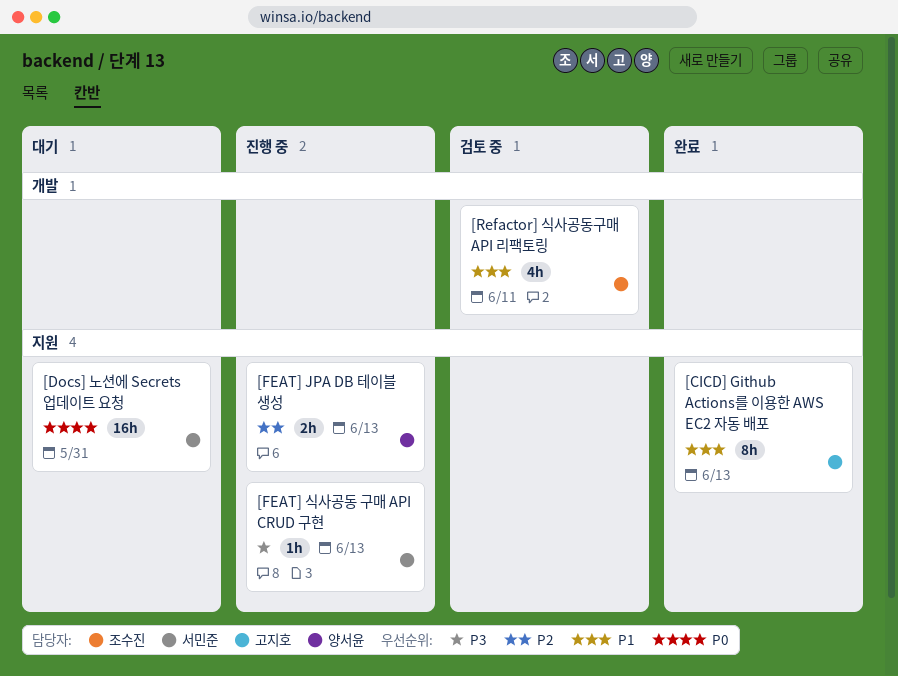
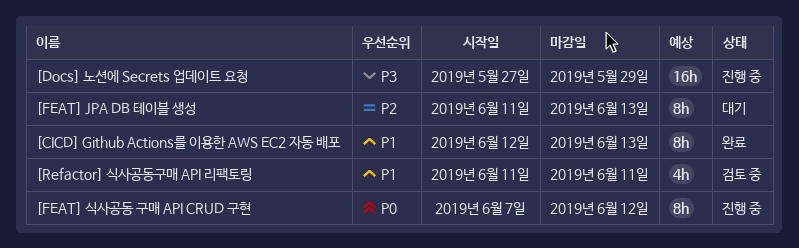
[Docs] 노션에 Secrets 업데이트 요청, status: 대기 -> 진행 중
[Docs] 노션에 Secrets 업데이트 요청, priority: P0 -> P3
[Docs] 노션에 Secrets 업데이트 요청, due: May 31 -> May 29
[FEAT] JPA DB 테이블 생성, status: 진행 중 -> 대기
[FEAT] JPA DB 테이블 생성, estimate: 2h -> 8h
[FEAT] 식사공동 구매 API CRUD 구현, priority: P3 -> P0
[FEAT] 식사공동 구매 API CRUD 구현, estimate: 1h -> 8h
[FEAT] 식사공동 구매 API CRUD 구현, due: Jun 13 -> Jun 12

